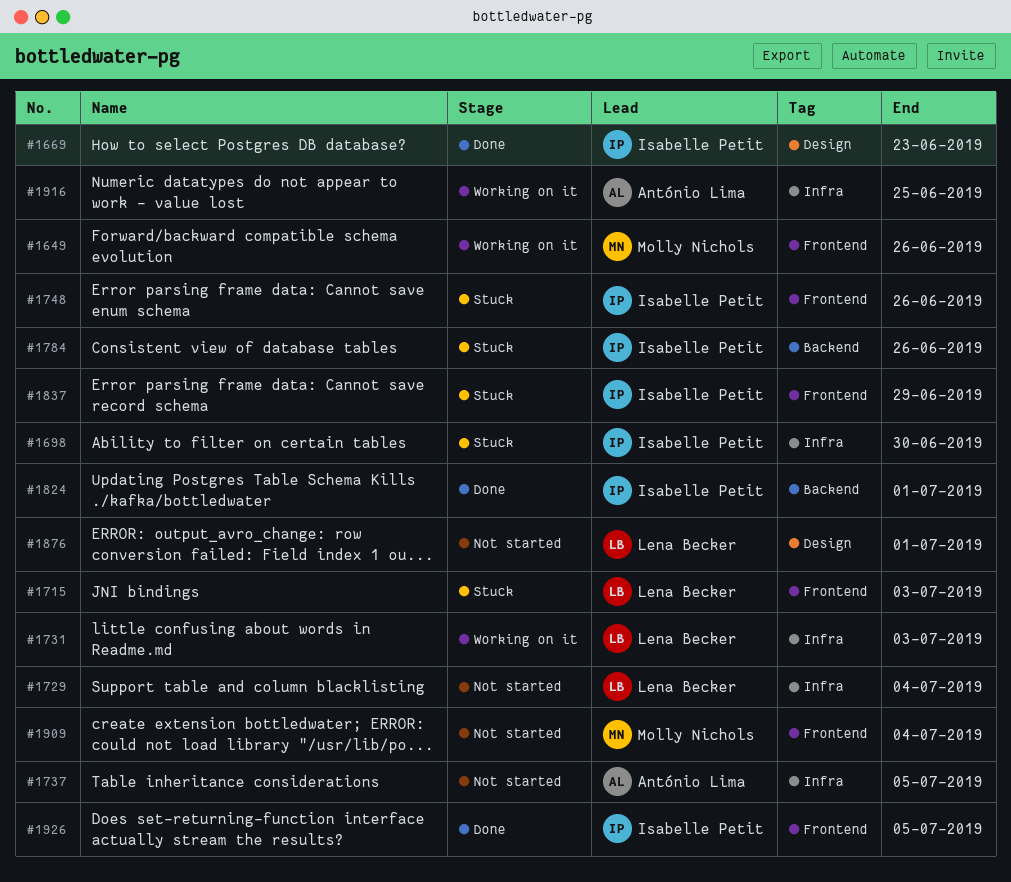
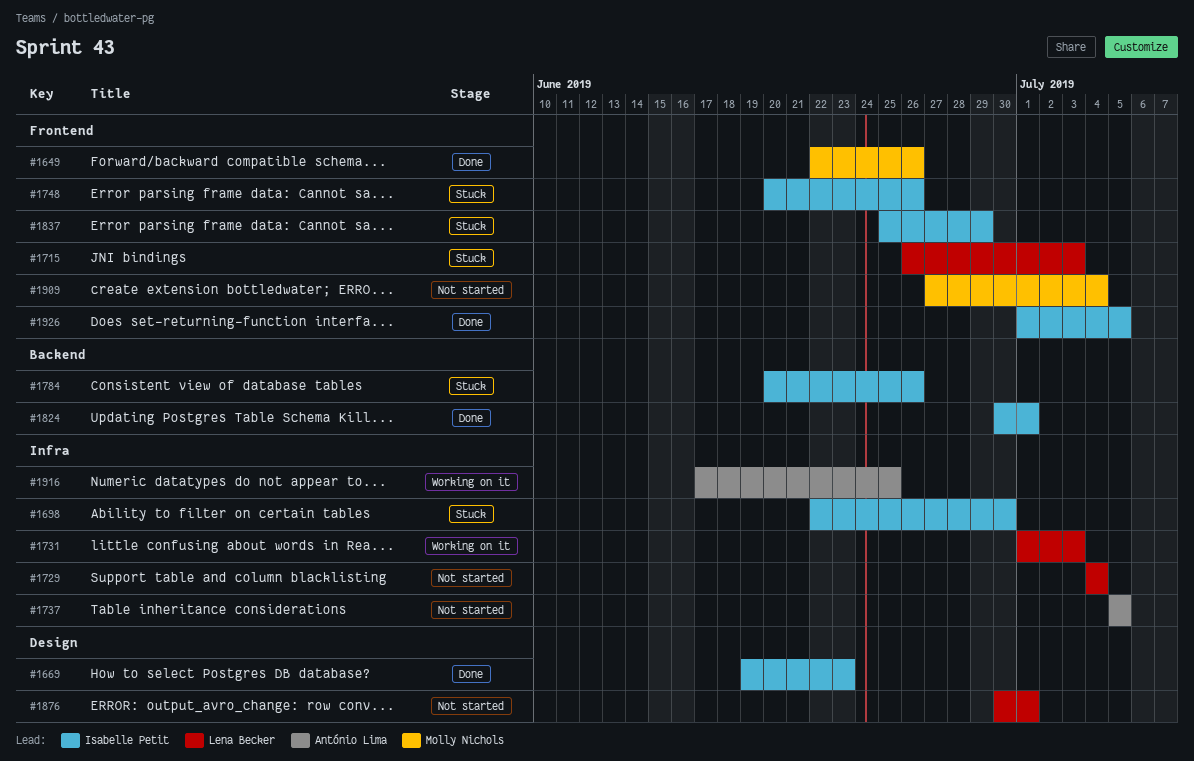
#1649, status: Working on it -> Done

